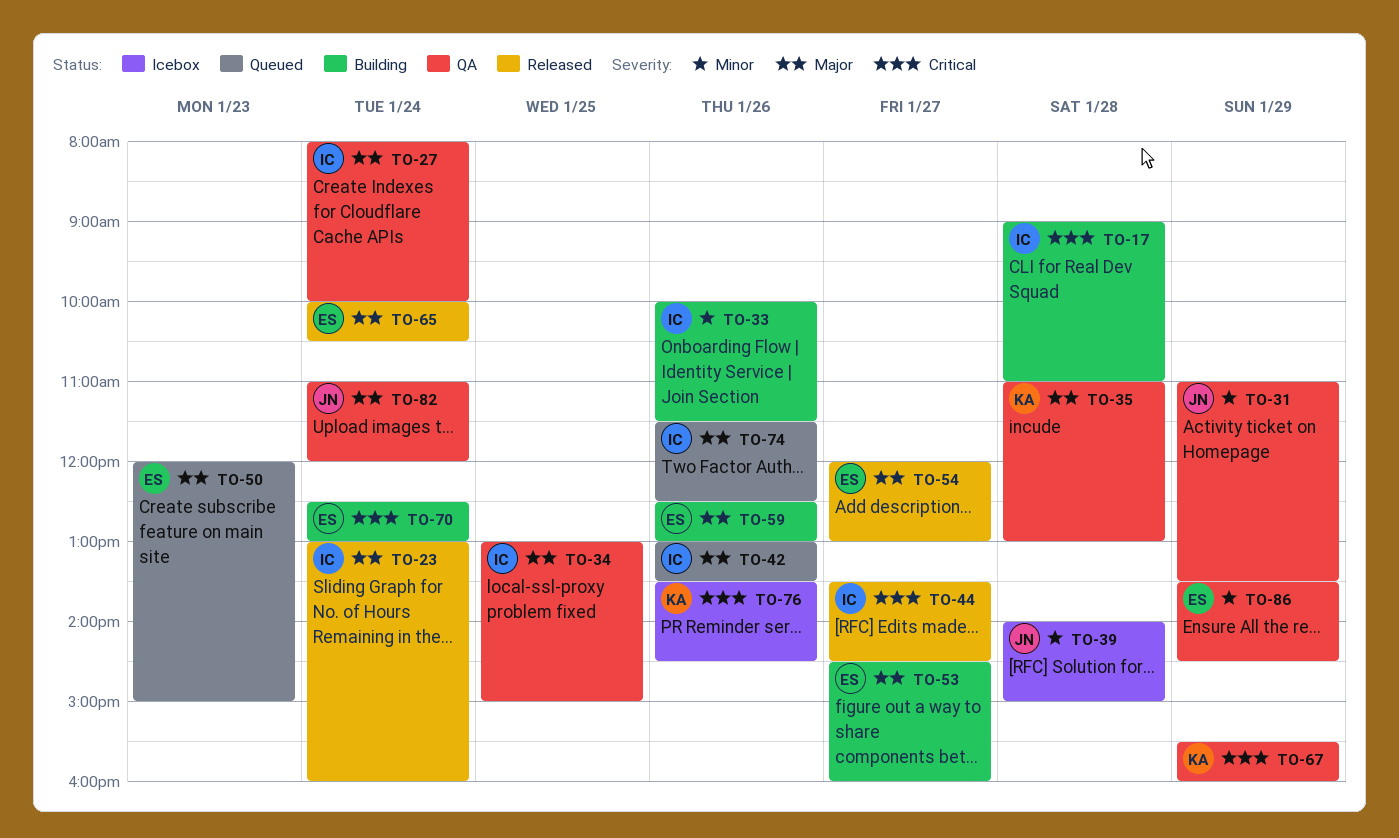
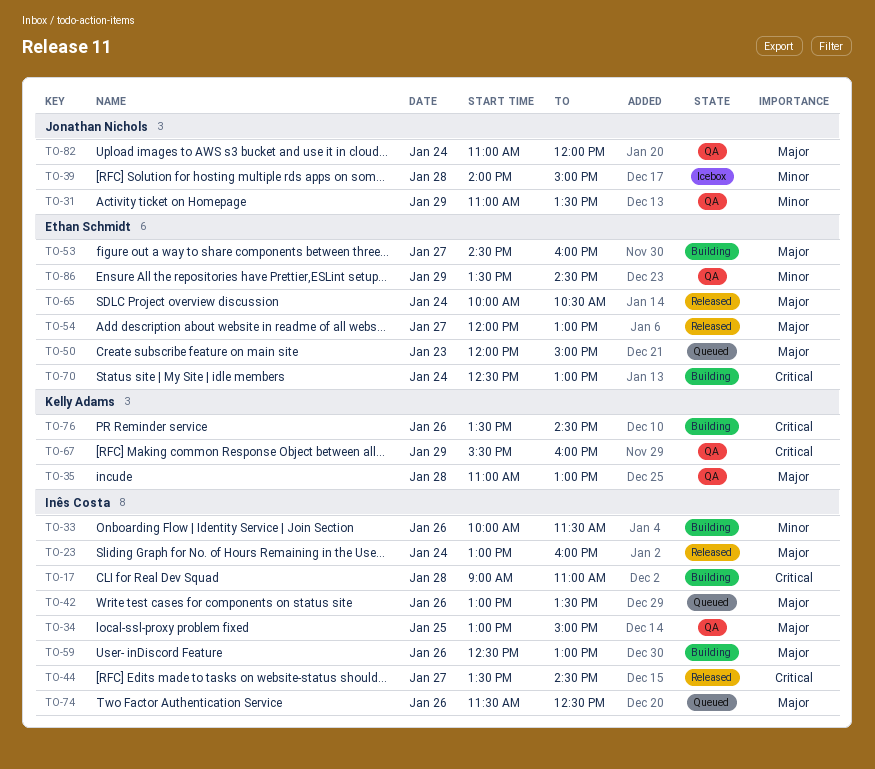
TO-27: present -> none
TO-59, owner: Ethan Schmidt -> Inês Costa
TO-76, status: Icebox -> Building

